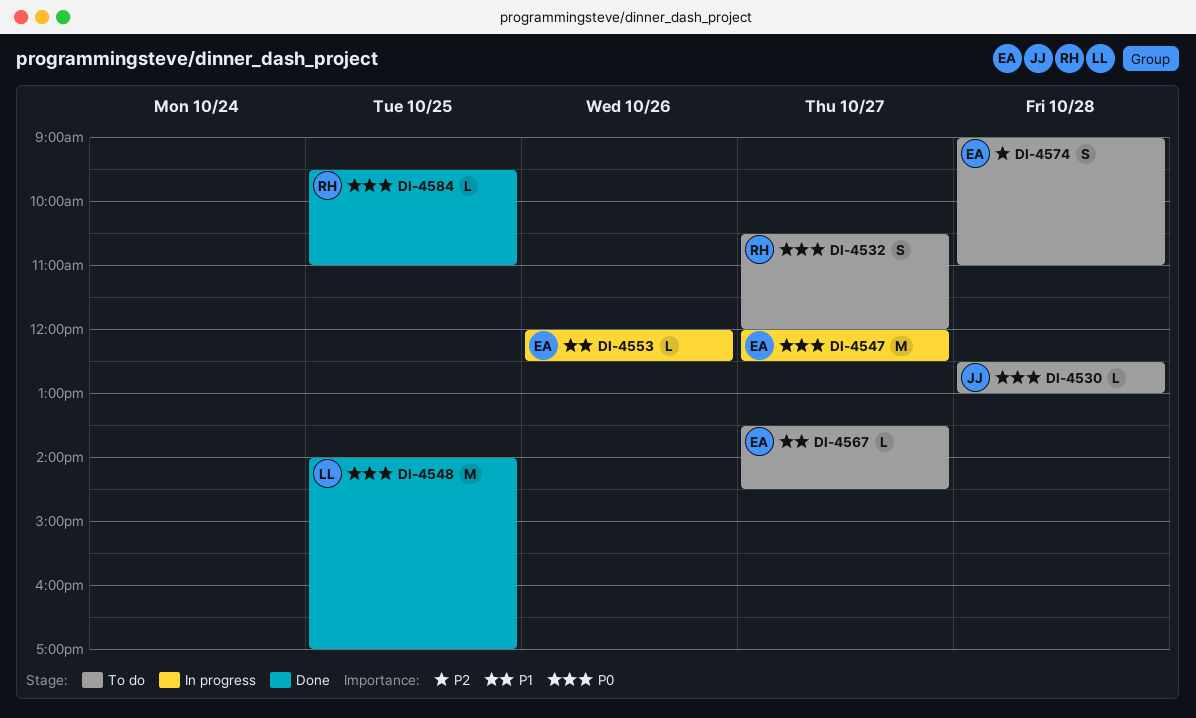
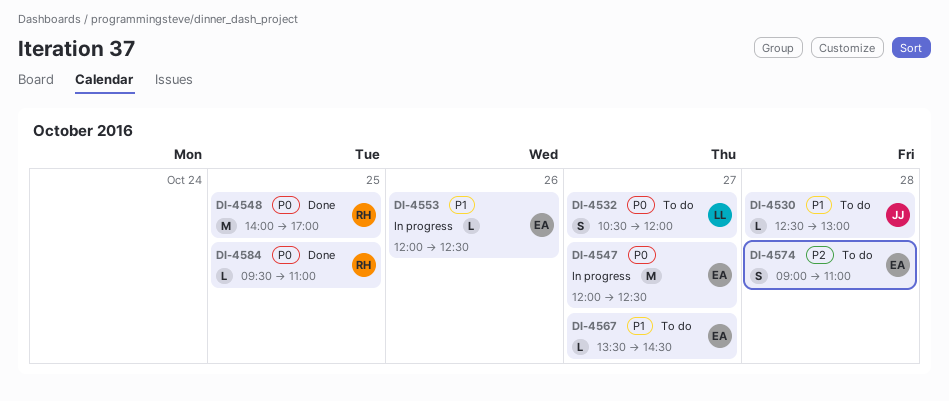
DI-4530, priority: P0 -> P1
DI-4532, owner: RH -> LL
DI-4548, owner: LL -> RH

